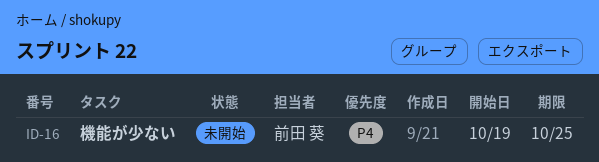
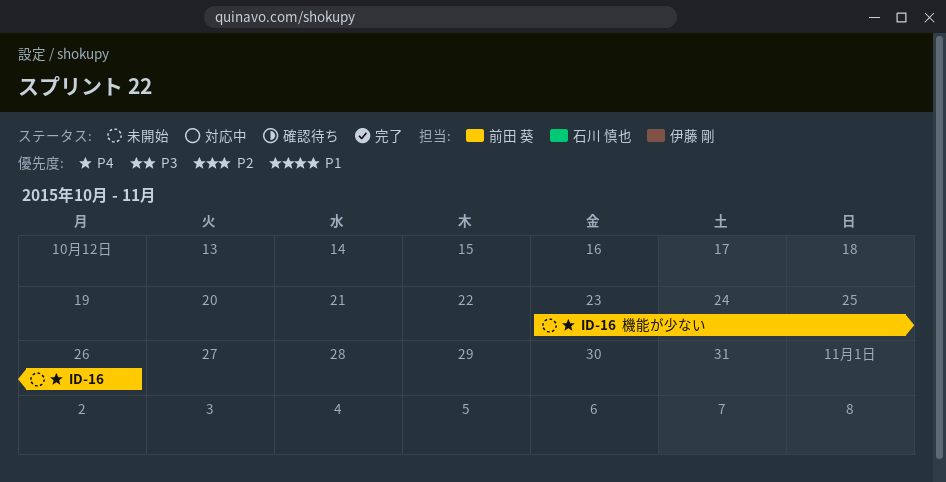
ID-16, start: Oct 19 -> Oct 23
ID-16, due: Oct 25 -> Oct 26

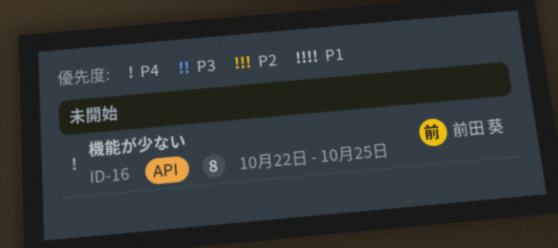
ID-16, start: Oct 23 -> Oct 22
ID-16, due: Oct 26 -> Oct 25

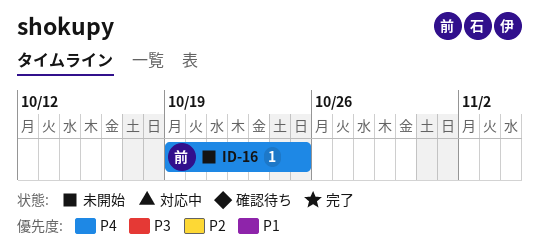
ID-16, estimate: 8 -> 1
ID-16, start: Oct 22 -> Oct 19

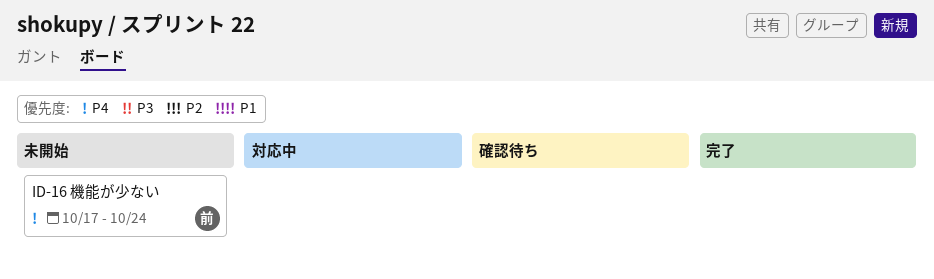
ID-16, start: Oct 19 -> Oct 17
ID-16, due: Oct 25 -> Oct 24

